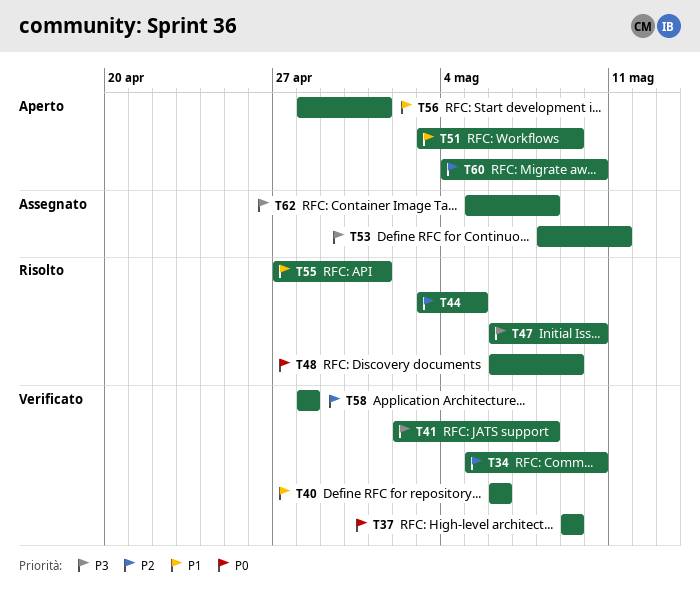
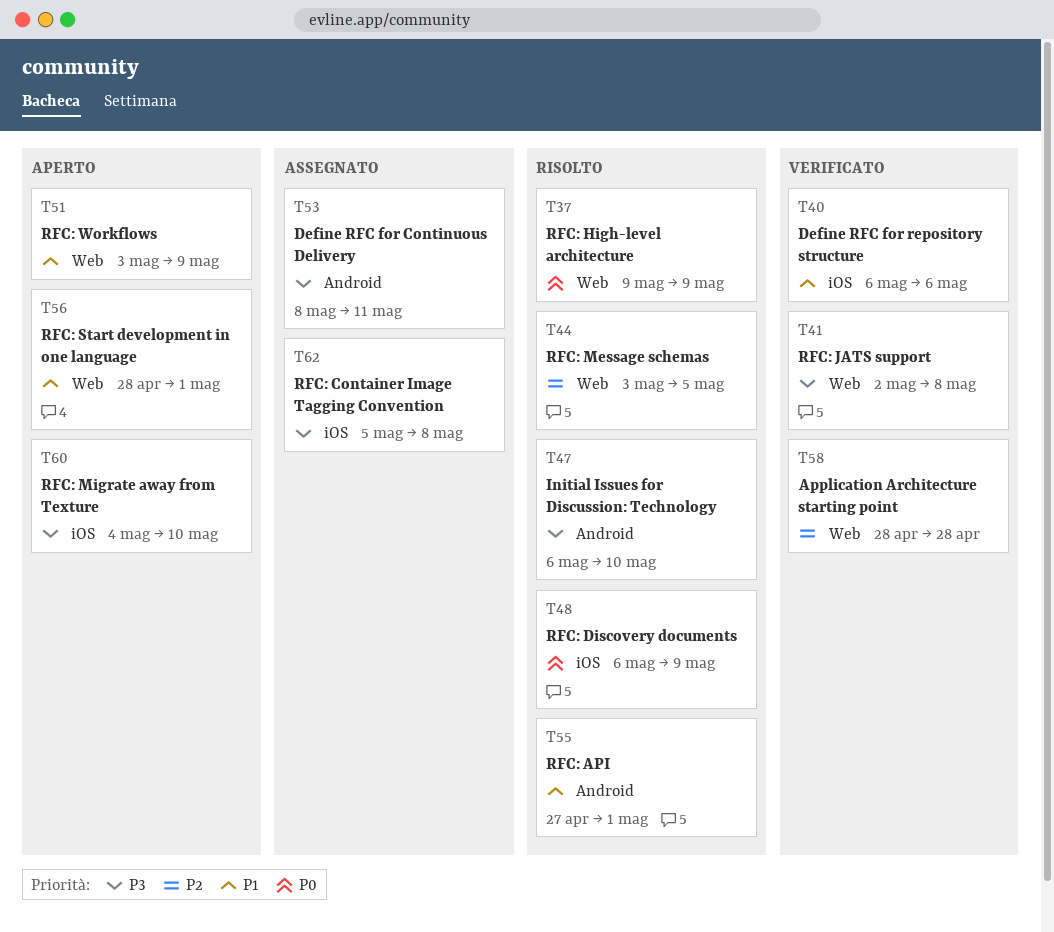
T34: present -> none
T37, status: Verificato -> Risolto
T60, priority: P2 -> P3

